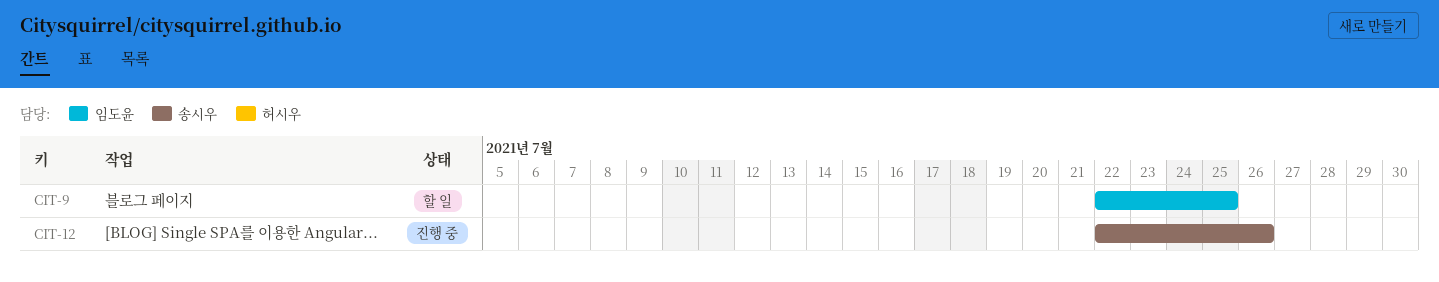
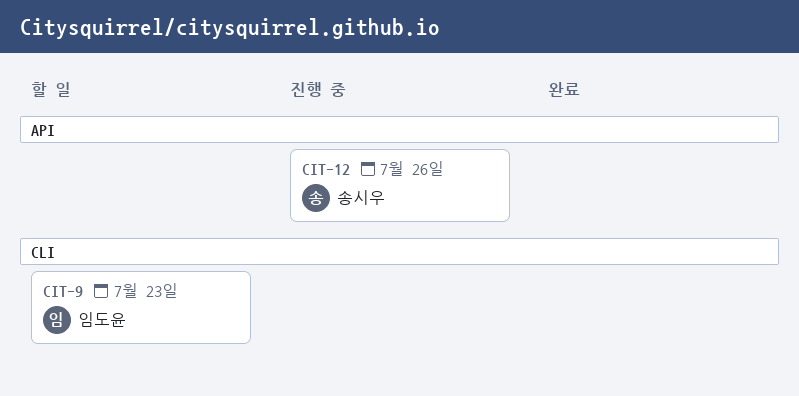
CIT-9, due: Jul 25 -> Jul 23

